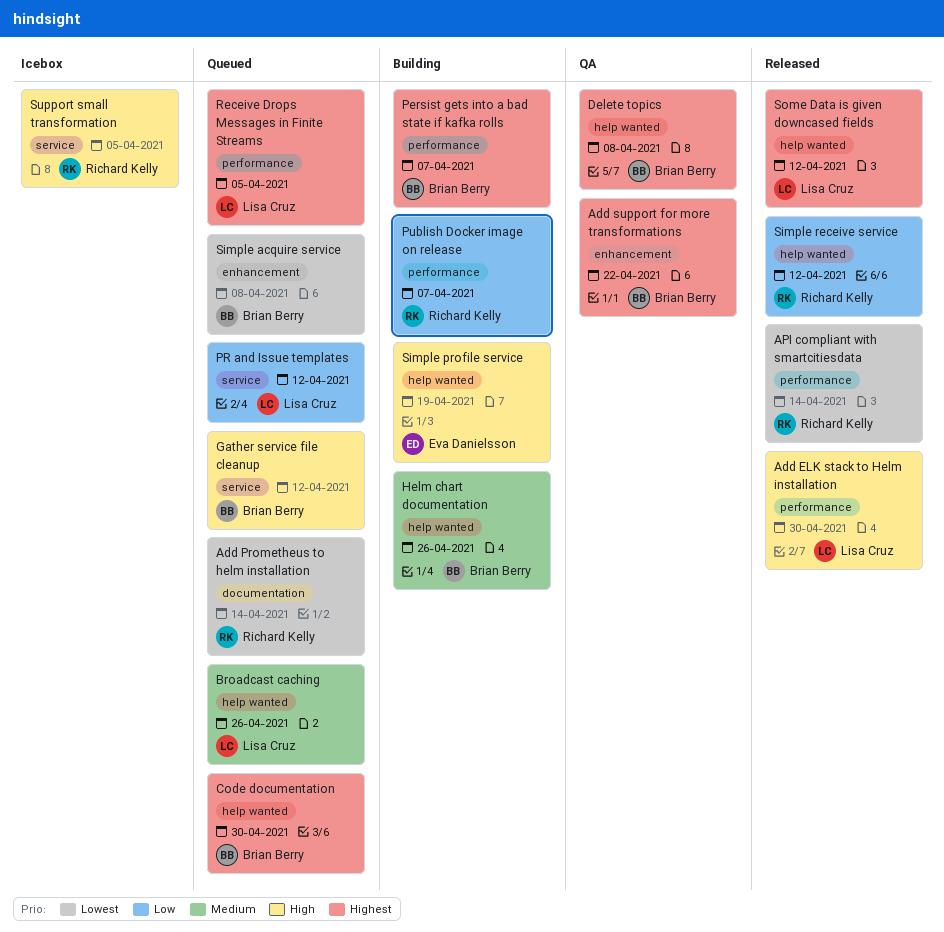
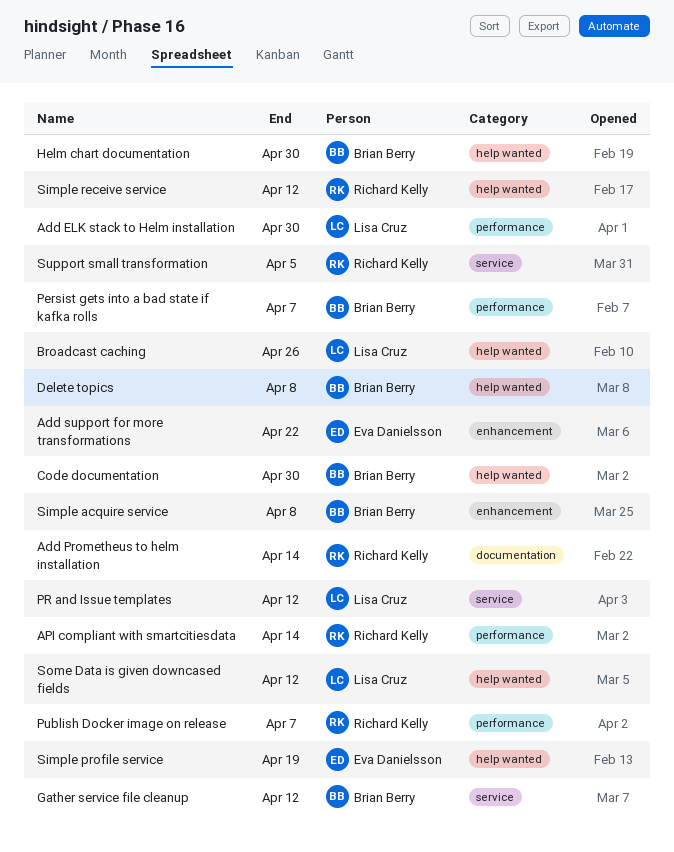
Add support for more transformations, owner: Brian Berry -> Eva Danielsson
Helm chart documentation, due: Apr 26 -> Apr 30
Receive Drops Messages in Finite Streams: present -> none

